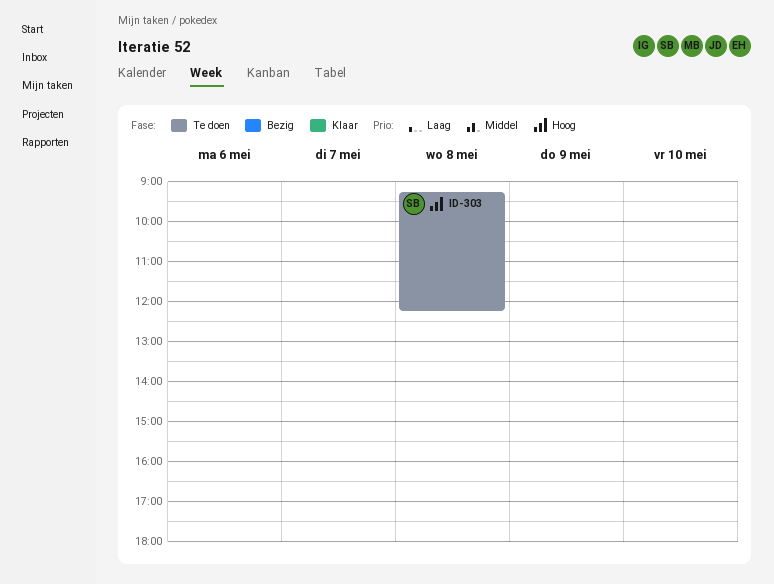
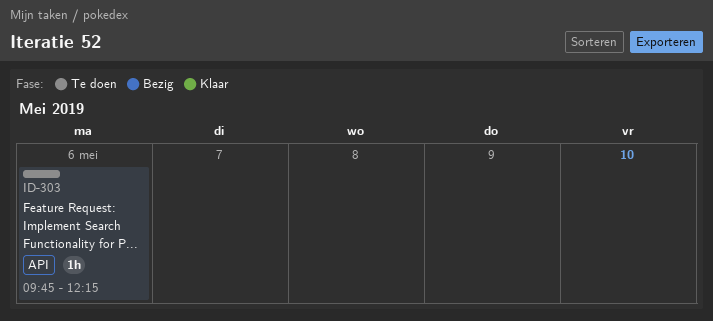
ID-303, day: May 8 -> May 6
ID-303, begins: 09:15 -> 09:45

